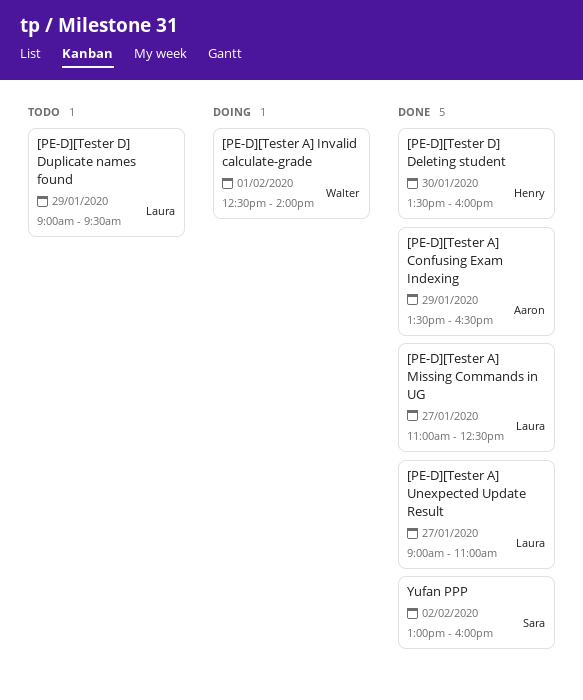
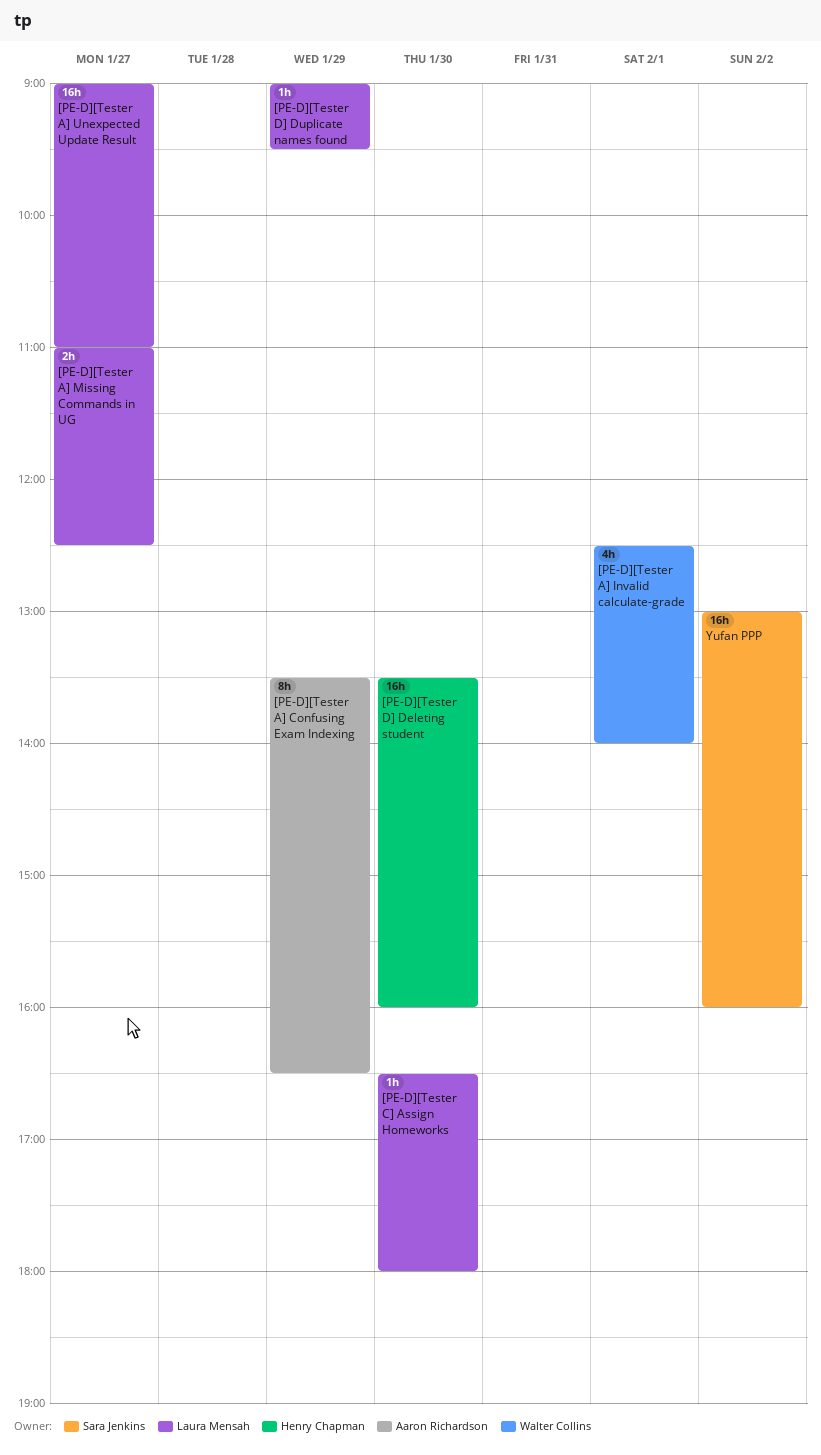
[PE-D][Tester C] Assign Homeworks: none -> present

